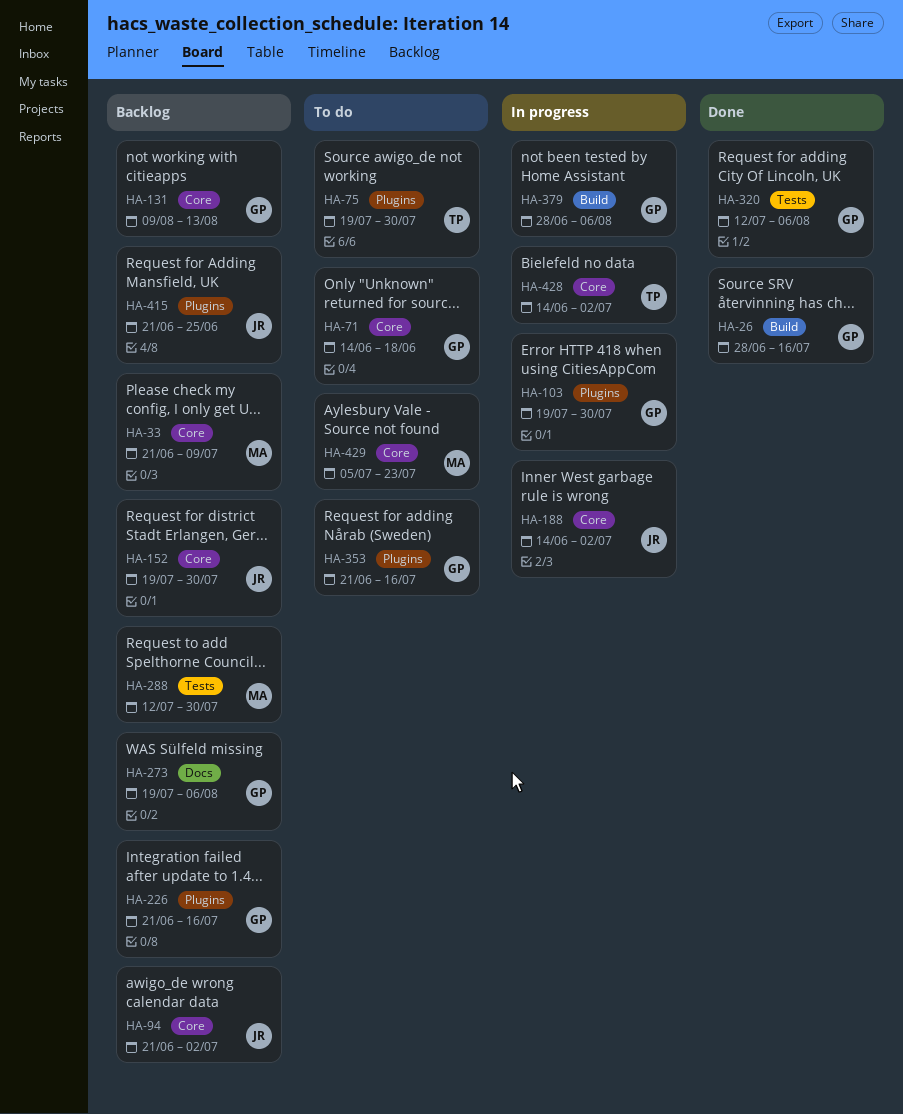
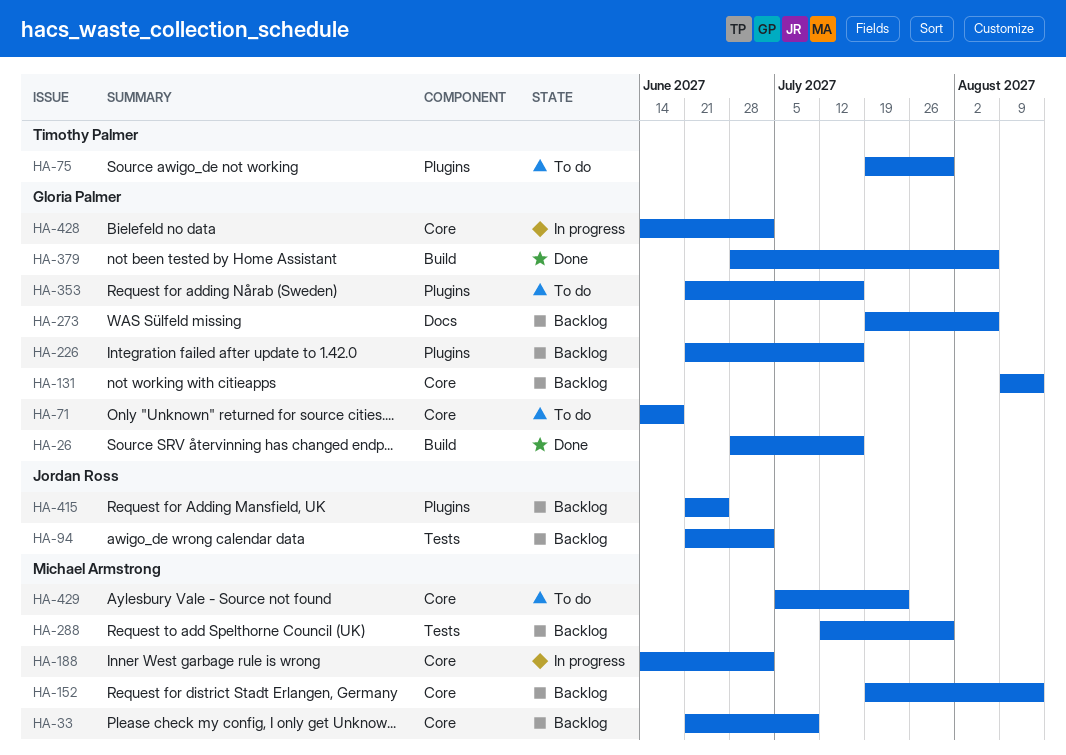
HA-94, label: Core -> Tests
HA-103: present -> none
HA-152, owner: Jordan Ross -> Michael Armstrong
HA-152, due: Jul 30 -> Aug 13
HA-188, owner: Jordan Ross -> Michael Armstrong
HA-320: present -> none
HA-379, status: In progress -> Done
HA-428, owner: Timothy Palmer -> Gloria Palmer

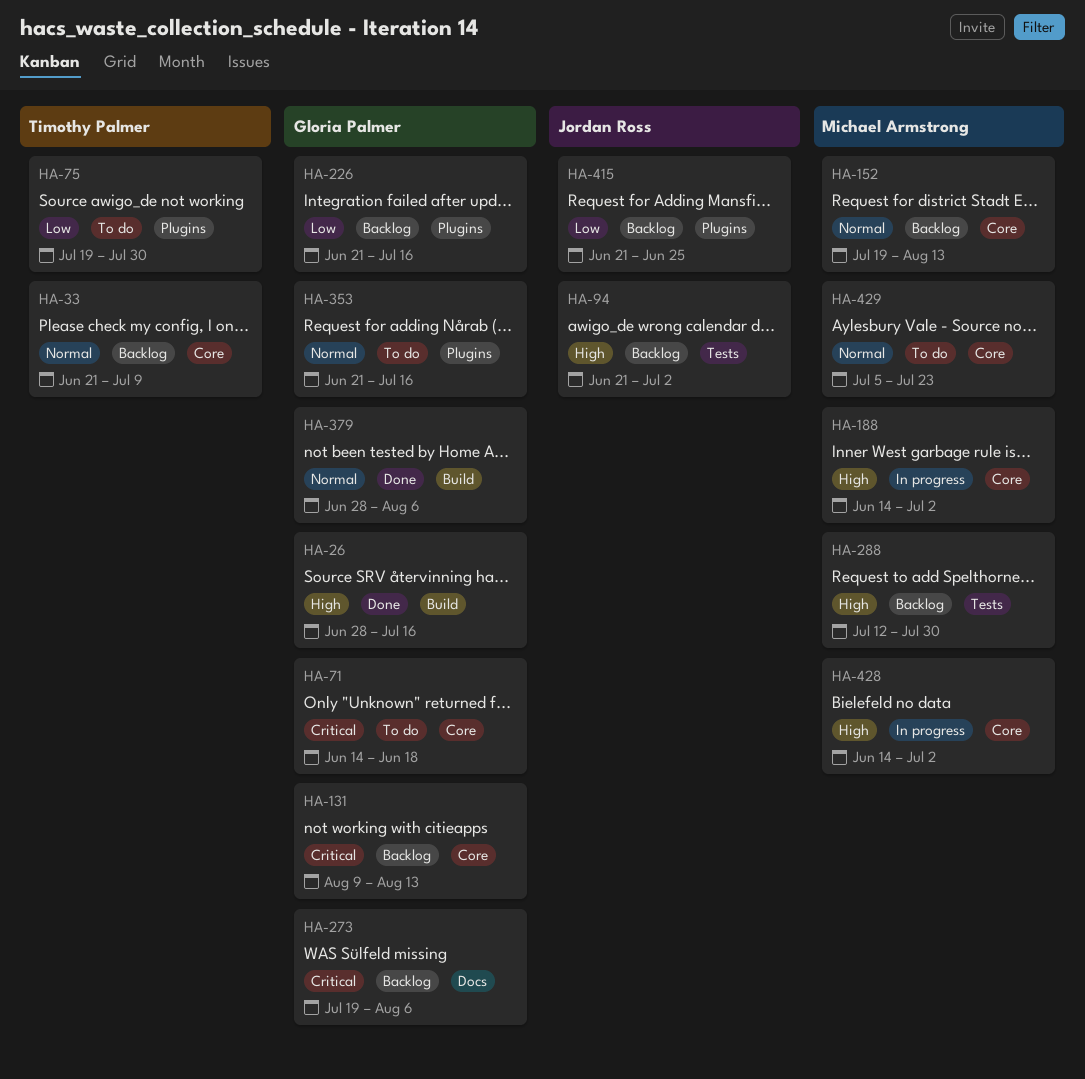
HA-33, owner: Michael Armstrong -> Timothy Palmer
HA-428, owner: Gloria Palmer -> Michael Armstrong

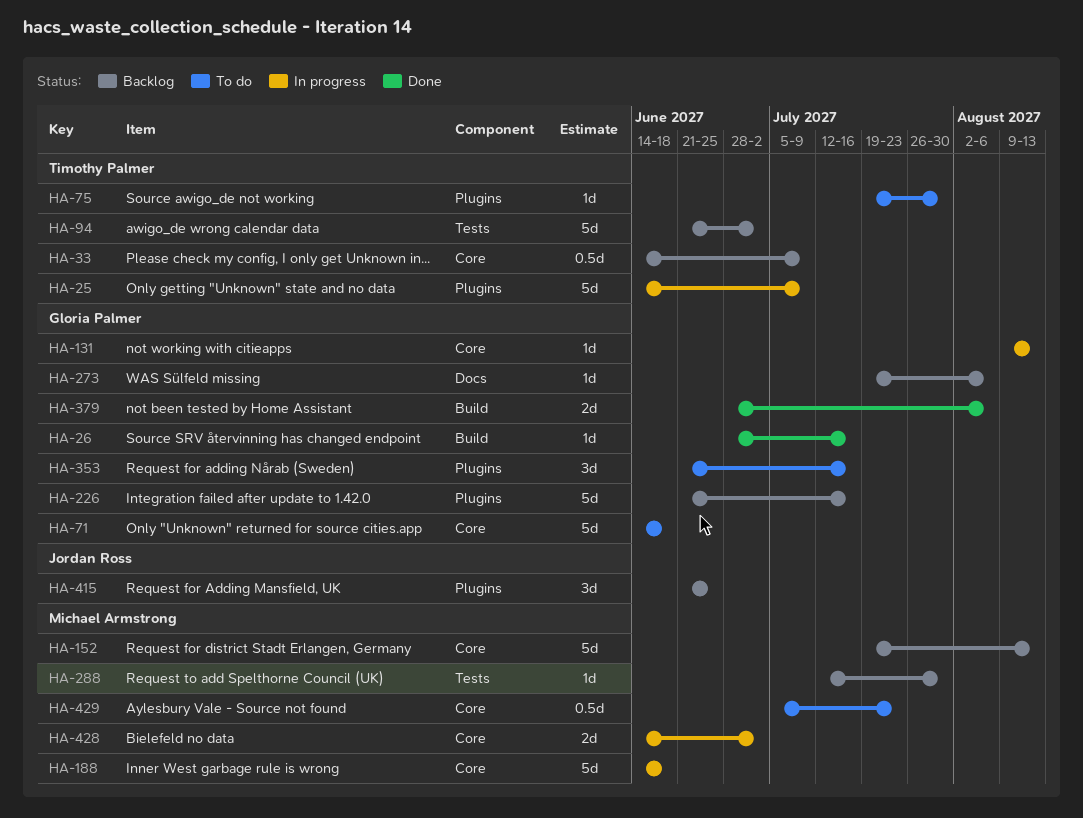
HA-25: none -> present
HA-33, start: Jun 21 -> Jun 14
HA-94, owner: Jordan Ross -> Timothy Palmer
HA-131, status: Backlog -> In progress
HA-188, due: Jul 2 -> Jun 18

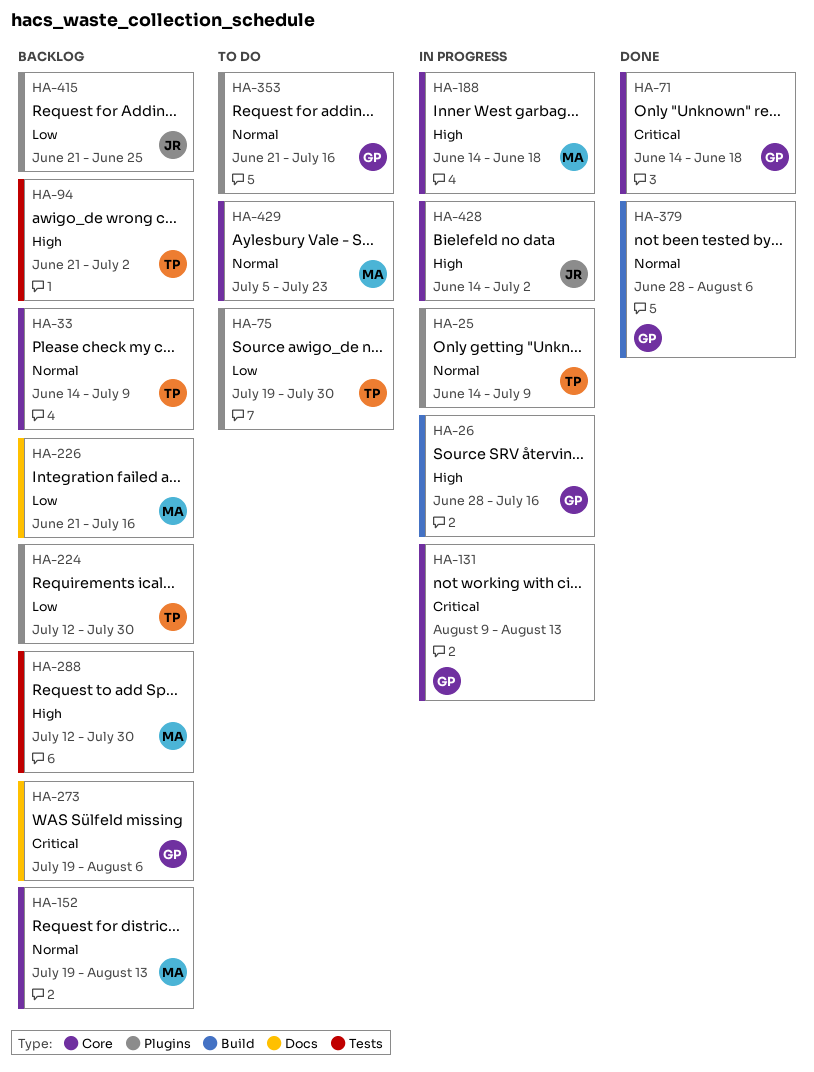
HA-26, status: Done -> In progress
HA-71, status: To do -> Done
HA-224: none -> present
HA-226, owner: Gloria Palmer -> Michael Armstrong
HA-226, label: Plugins -> Docs
HA-428, owner: Michael Armstrong -> Jordan Ross

